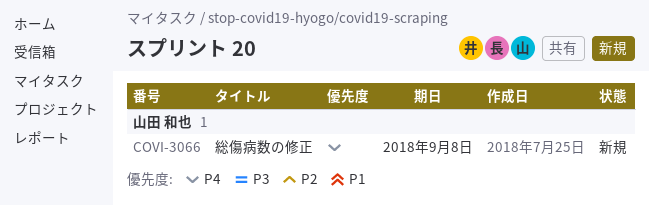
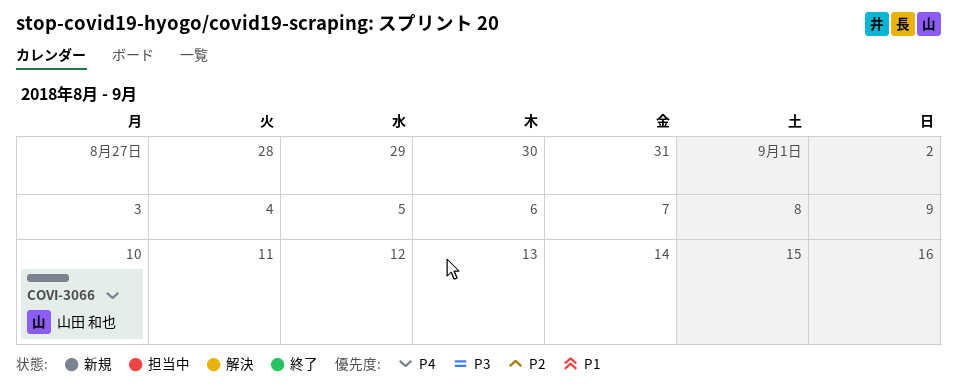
COVI-3066, due: Sep 8 -> Sep 10

